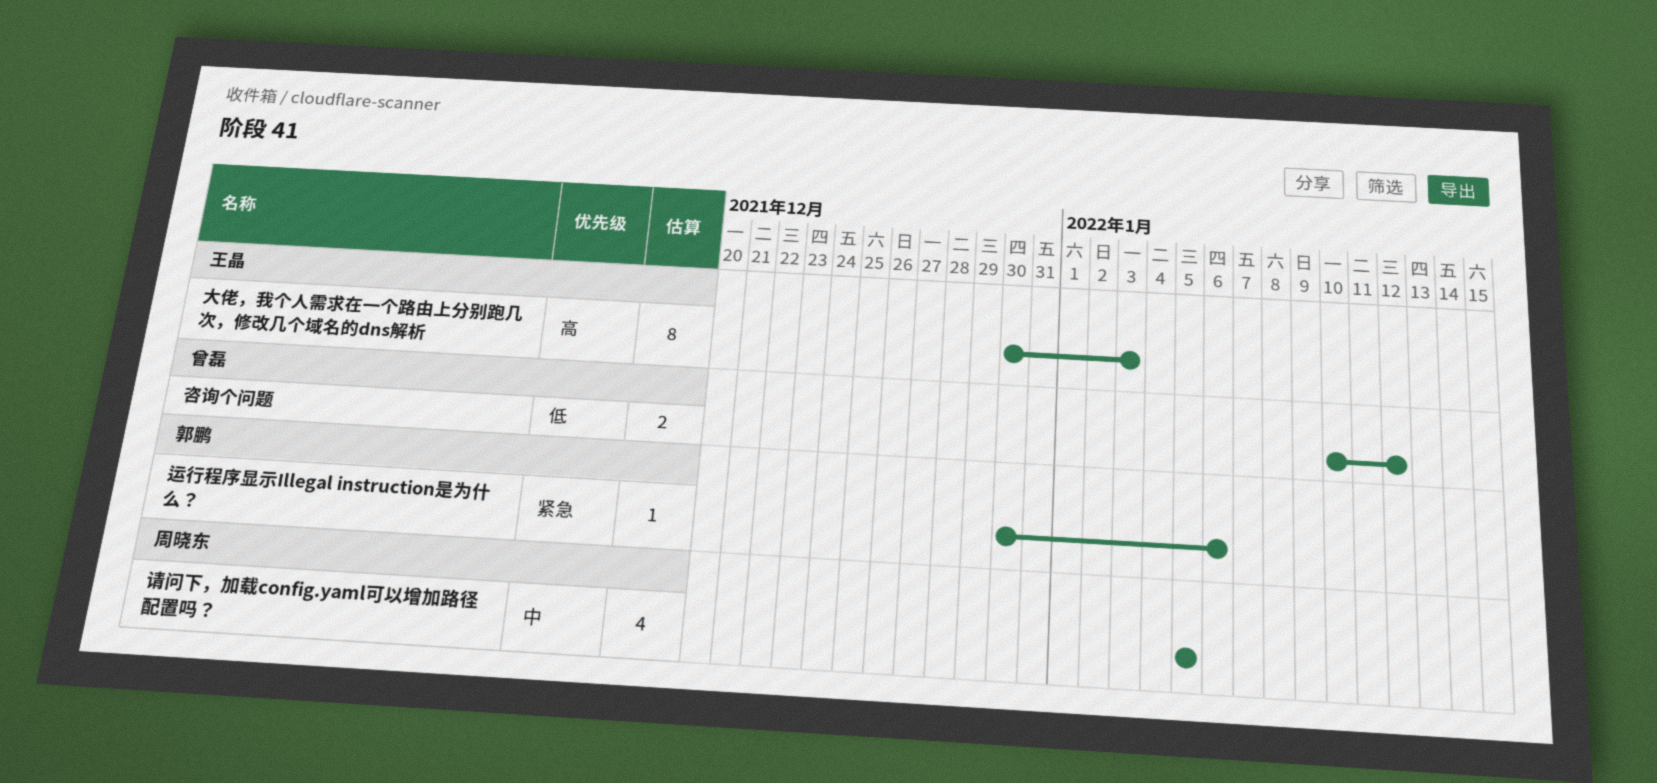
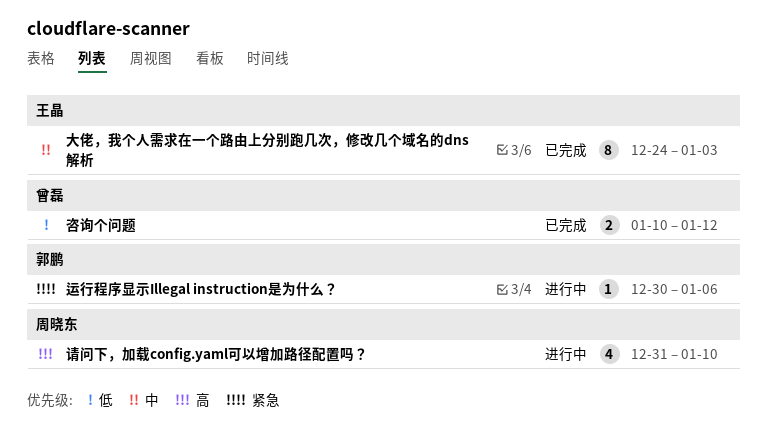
大佬，我个人需求在一个路由上分别跑几次，修改几个域名的dns解析, priority: 高 -> 中
大佬，我个人需求在一个路由上分别跑几次，修改几个域名的dns解析, start: Dec 30 -> Dec 24
请问下，加载config.yaml可以增加路径配置吗？, priority: 中 -> 高
请问下，加载config.yaml可以增加路径配置吗？, start: Jan 5 -> Dec 31
请问下，加载config.yaml可以增加路径配置吗？, due: Jan 5 -> Jan 10

